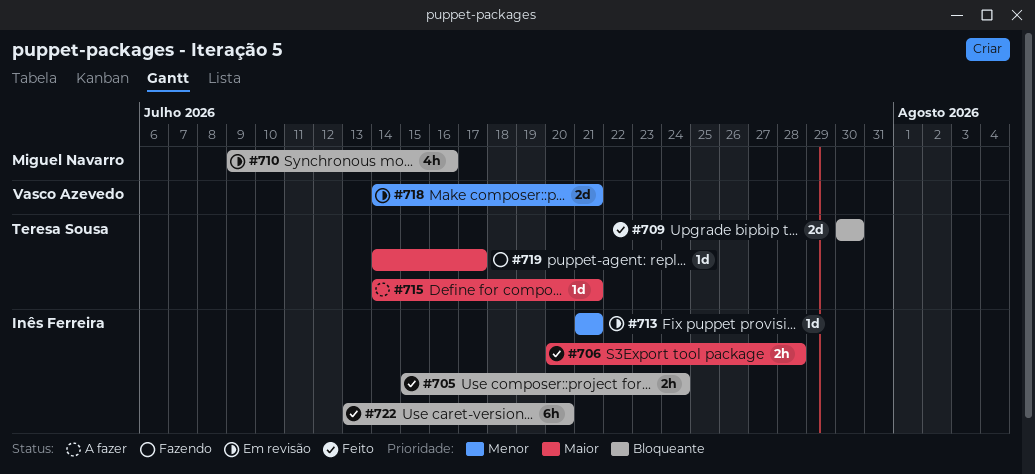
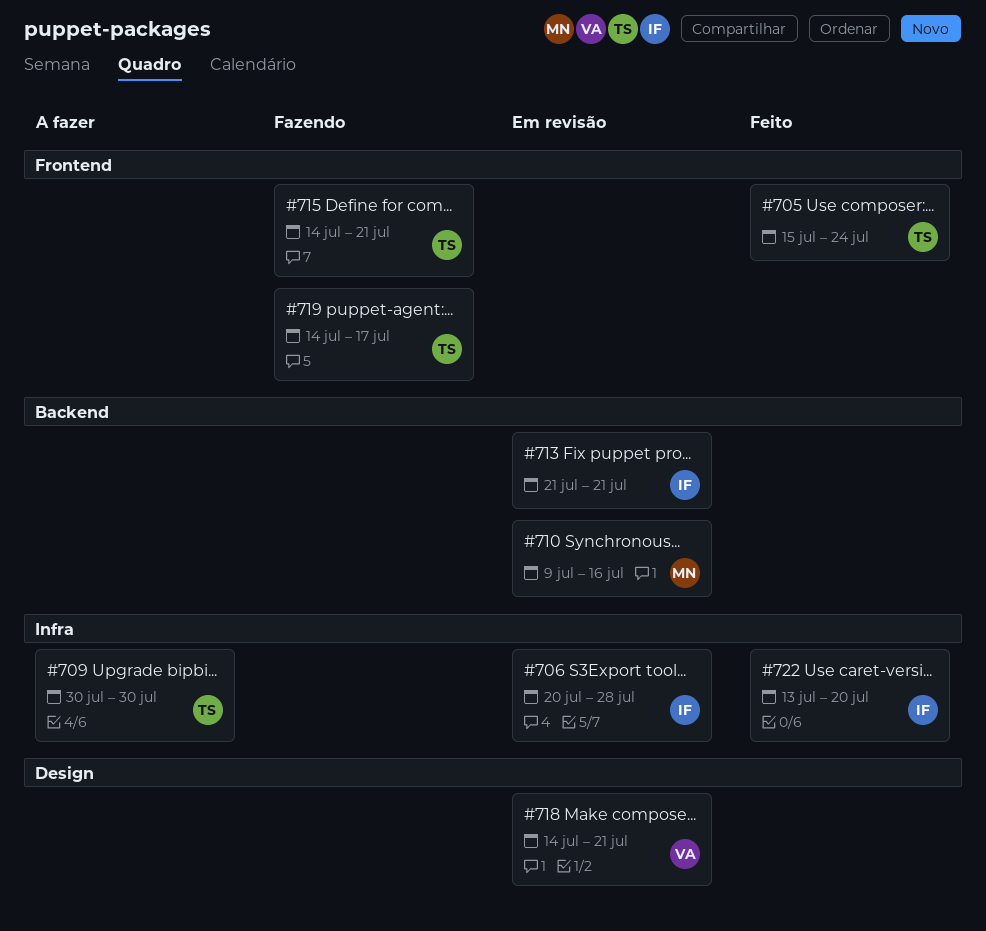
#705, owner: Inês Ferreira -> Teresa Sousa
#706, status: Feito -> Em revisão
#709, status: Feito -> A fazer
#715, status: A fazer -> Fazendo

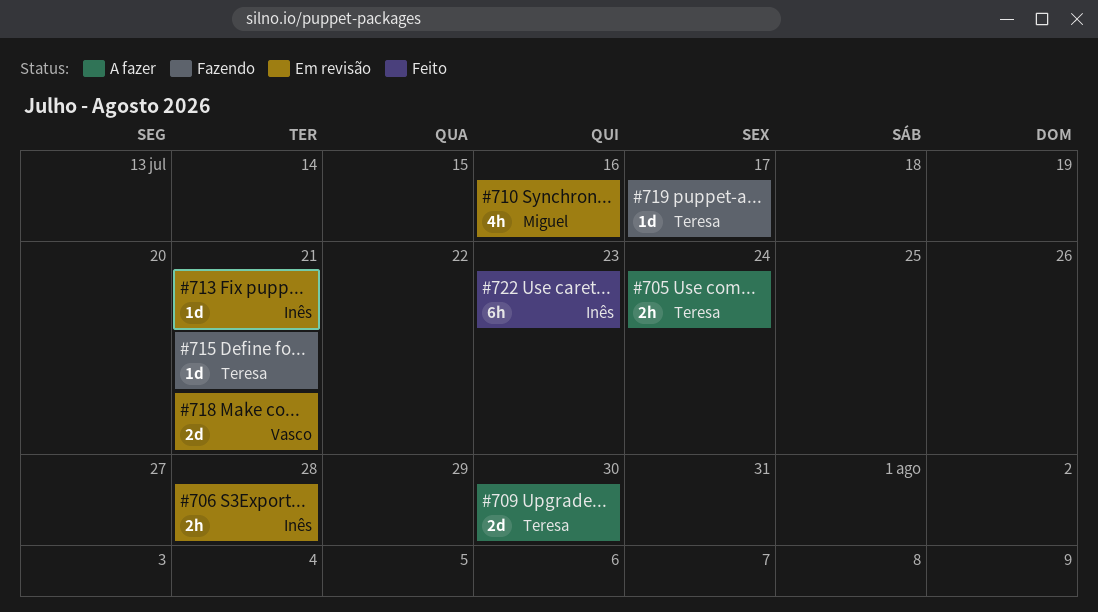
#705, status: Feito -> A fazer
#722, due: Jul 20 -> Jul 23

